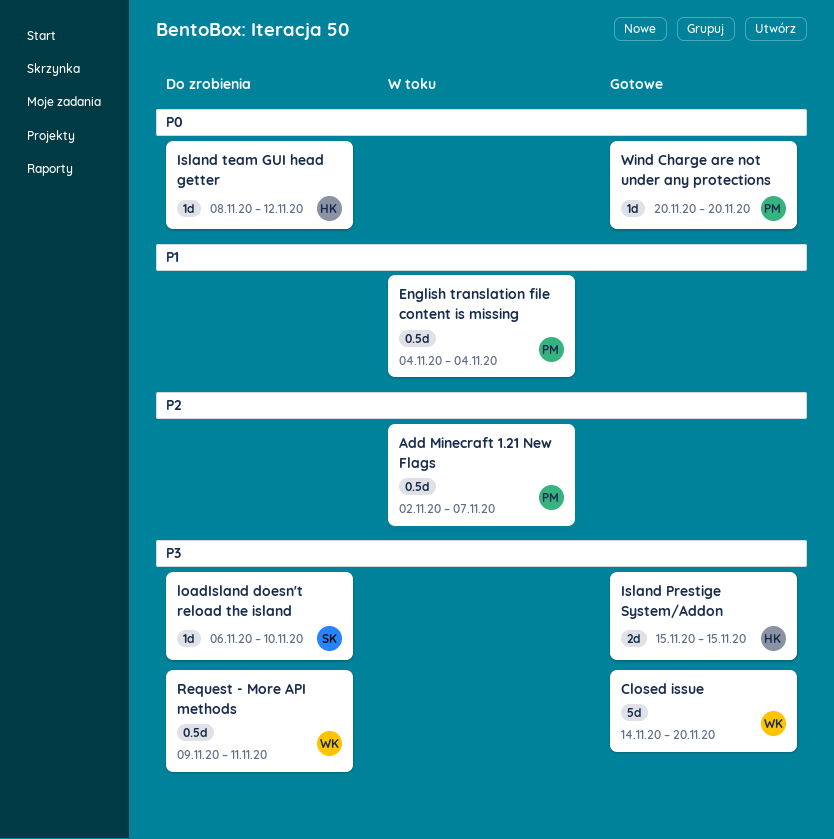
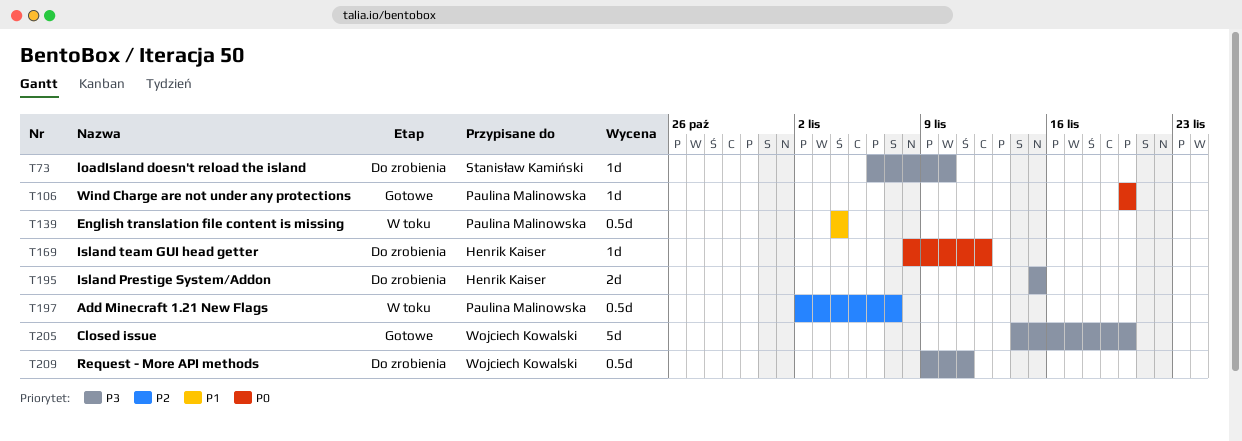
Island Prestige System/Addon, status: Gotowe -> Do zrobienia

